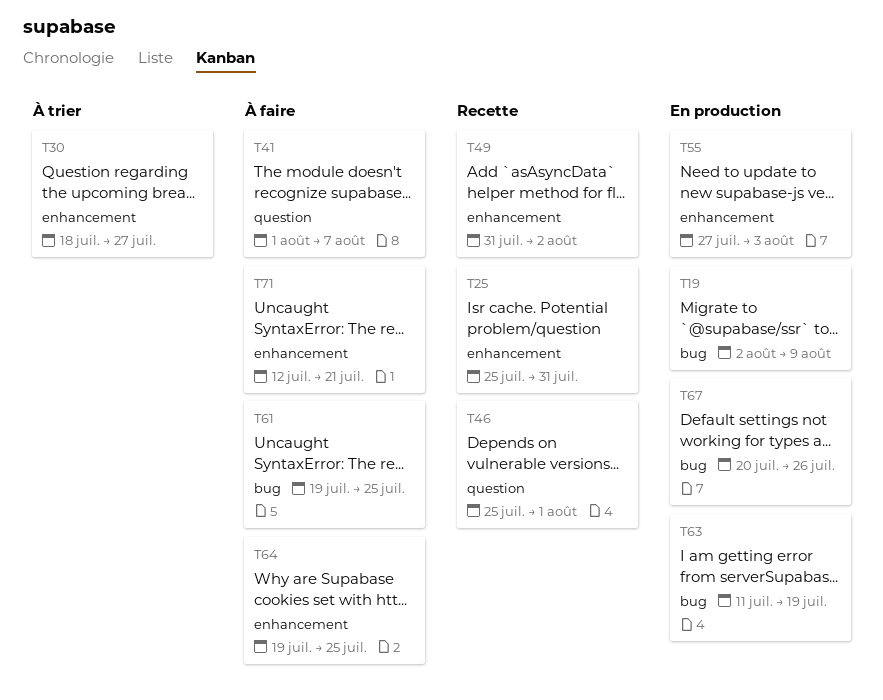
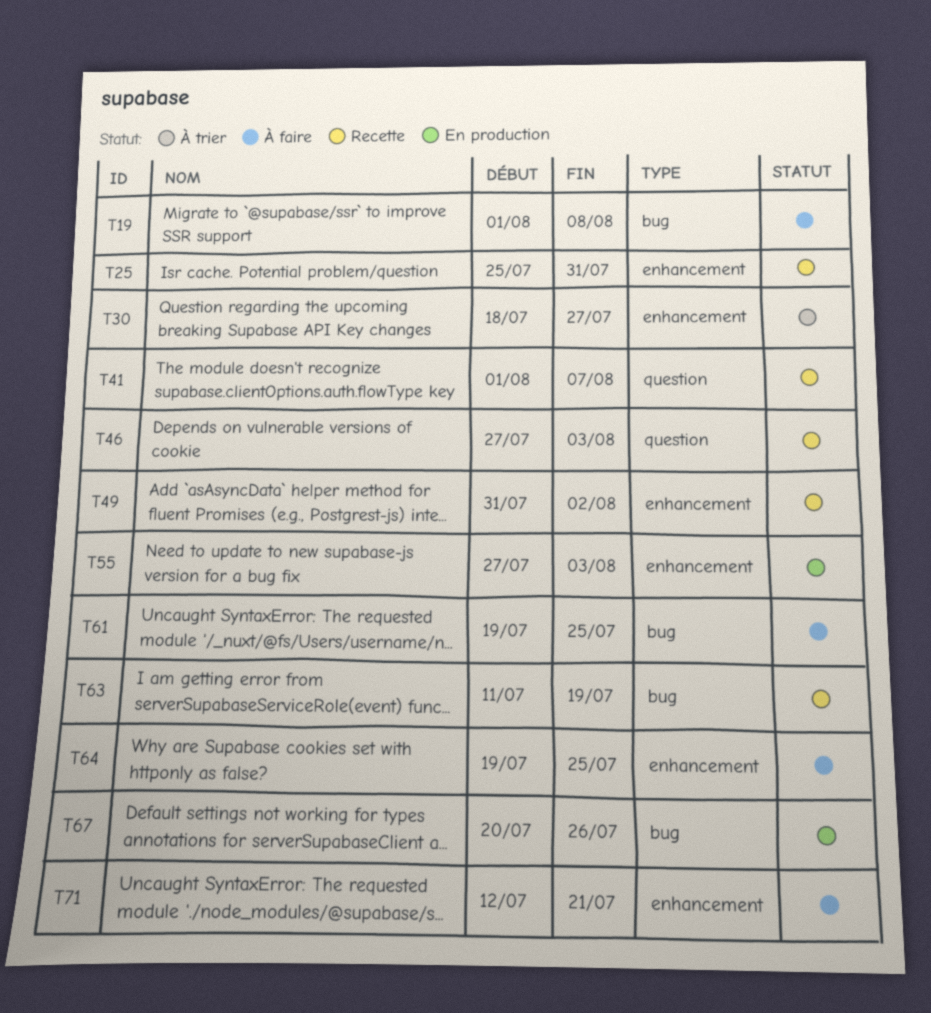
T19, status: En production -> À faire
T19, start: Aug 2 -> Aug 1
T19, due: Aug 9 -> Aug 8
T41, status: À faire -> Recette
T46, start: Jul 25 -> Jul 27
T46, due: Aug 1 -> Aug 3
T63, status: En production -> Recette

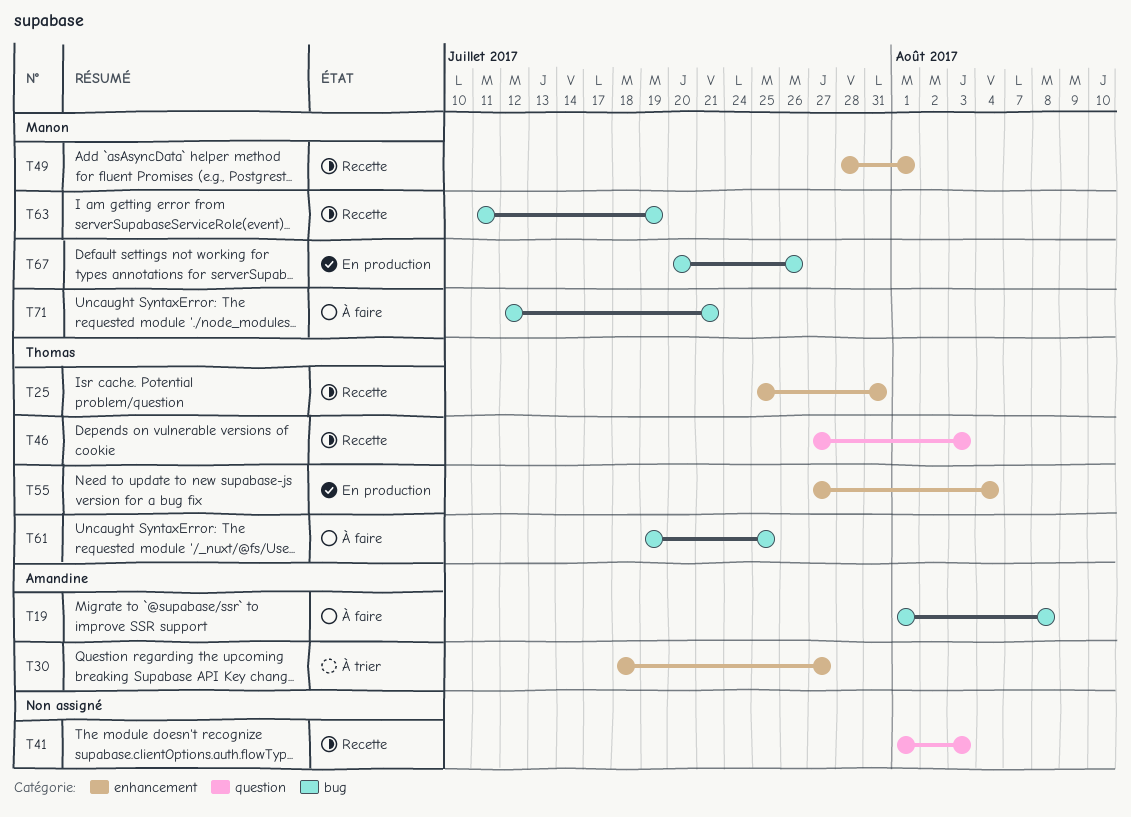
T41, due: Aug 7 -> Aug 3
T49, start: Jul 31 -> Jul 28
T49, due: Aug 2 -> Aug 1
T55, due: Aug 3 -> Aug 4
T64: present -> none
T71, label: enhancement -> bug

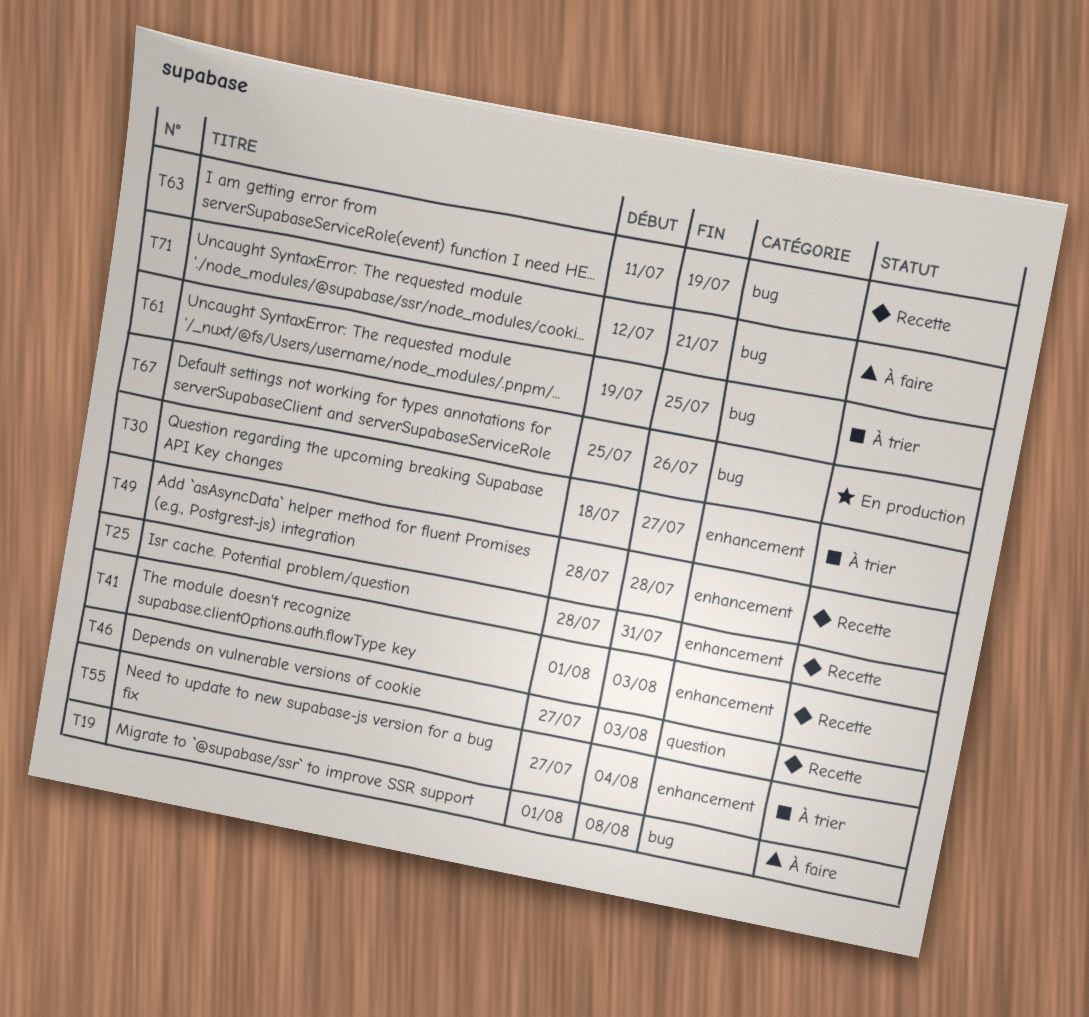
T25, start: Jul 25 -> Jul 28
T41, label: question -> enhancement
T49, due: Aug 1 -> Jul 28
T55, status: En production -> À trier
T61, status: À faire -> À trier
T67, start: Jul 20 -> Jul 25

